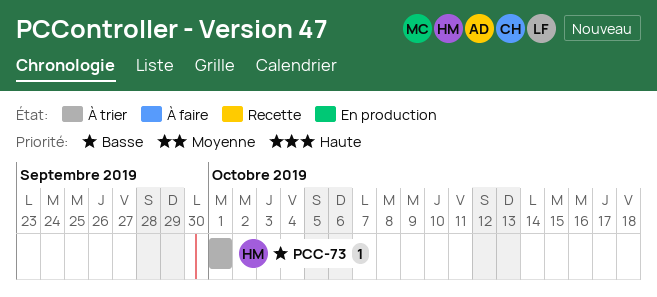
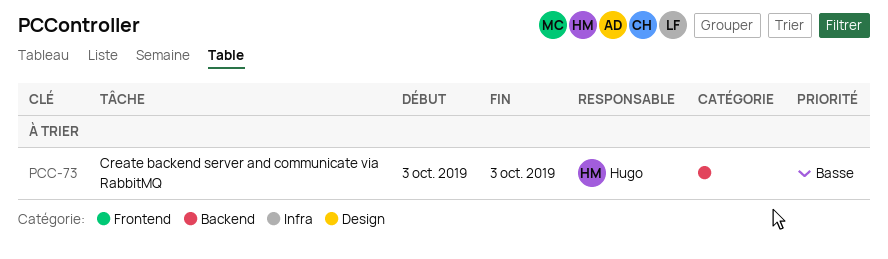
PCC-73, start: Oct 1 -> Oct 3
PCC-73, due: Oct 1 -> Oct 3

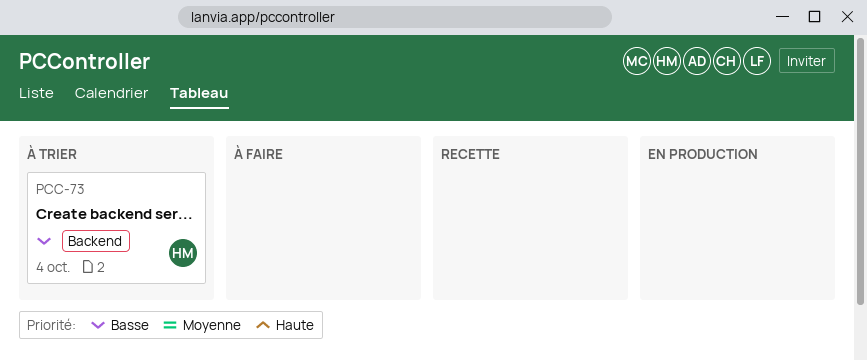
PCC-73, due: Oct 3 -> Oct 4

